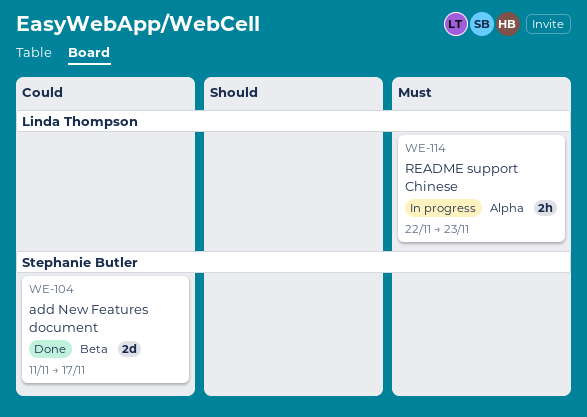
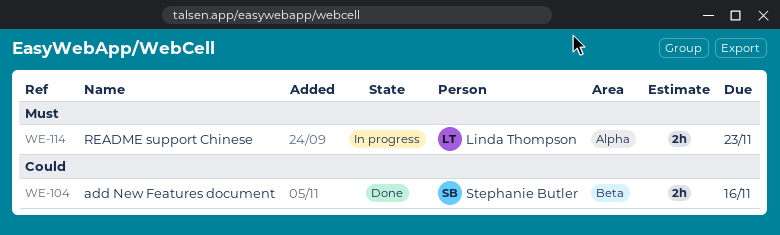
WE-104, estimate: 2d -> 2h
WE-104, due: Nov 17 -> Nov 16

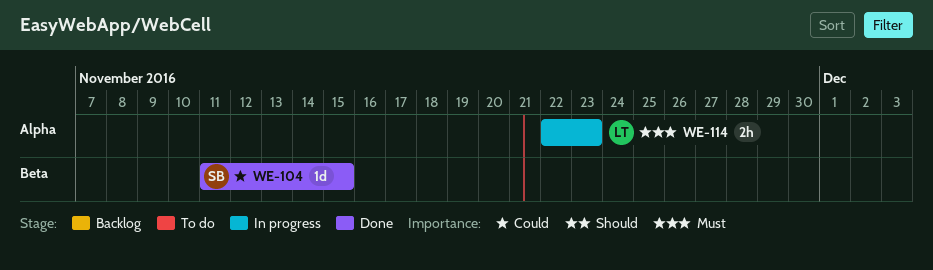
WE-104, estimate: 2h -> 1d
WE-104, due: Nov 16 -> Nov 15

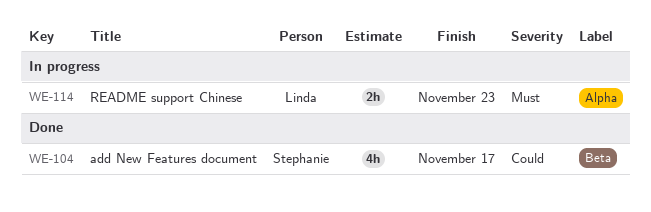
WE-104, estimate: 1d -> 4h
WE-104, due: Nov 15 -> Nov 17

